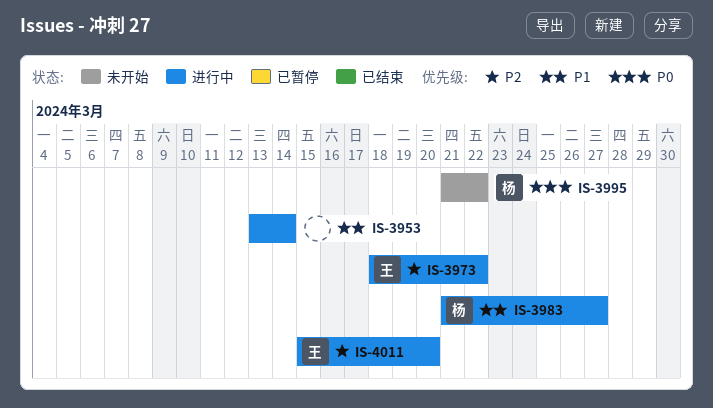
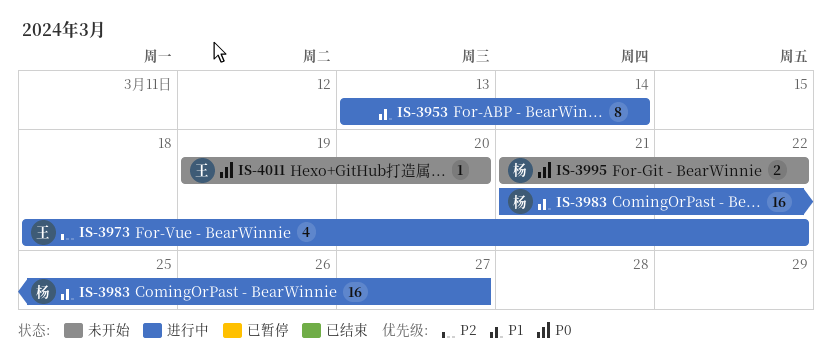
IS-4011, status: 进行中 -> 未开始
IS-4011, priority: P2 -> P0
IS-4011, start: Mar 15 -> Mar 19

